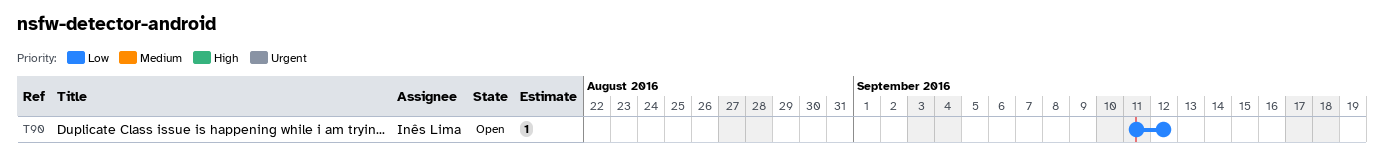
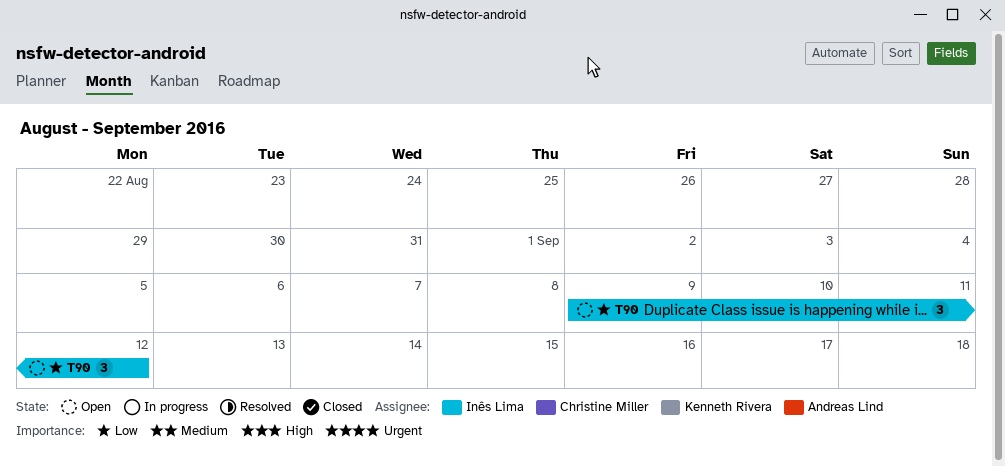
T90, estimate: 1 -> 3
T90, start: Sep 11 -> Sep 9

